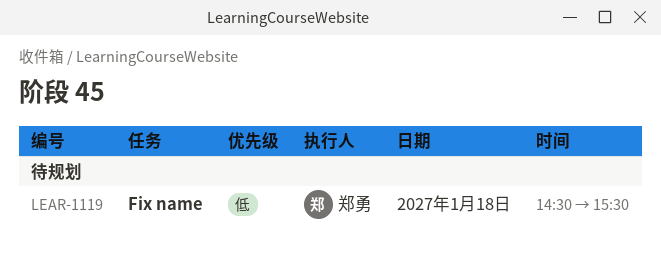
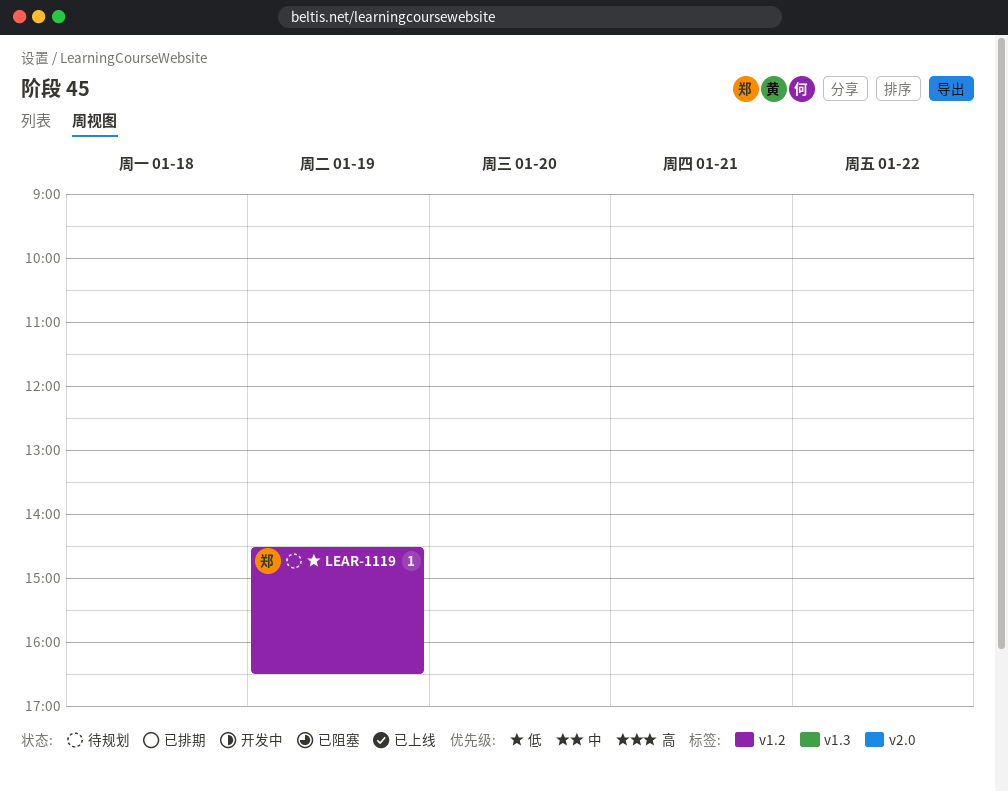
LEAR-1119, day: Jan 18 -> Jan 19
LEAR-1119, ends: 15:30 -> 16:30

